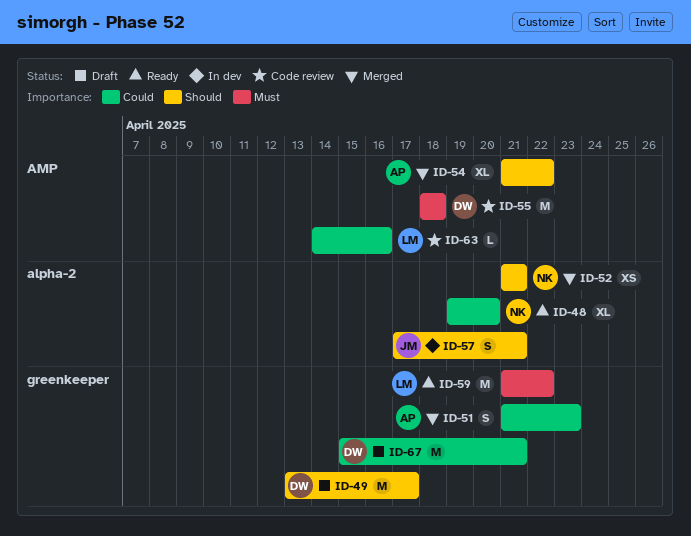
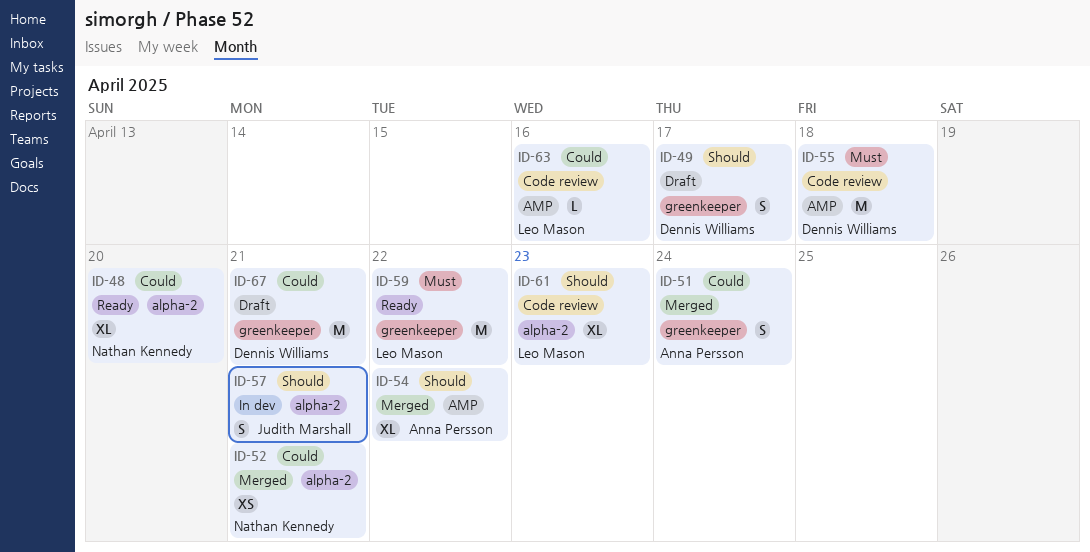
ID-49, estimate: M -> S
ID-51, due: Apr 23 -> Apr 24
ID-52, priority: Should -> Could
ID-61: none -> present

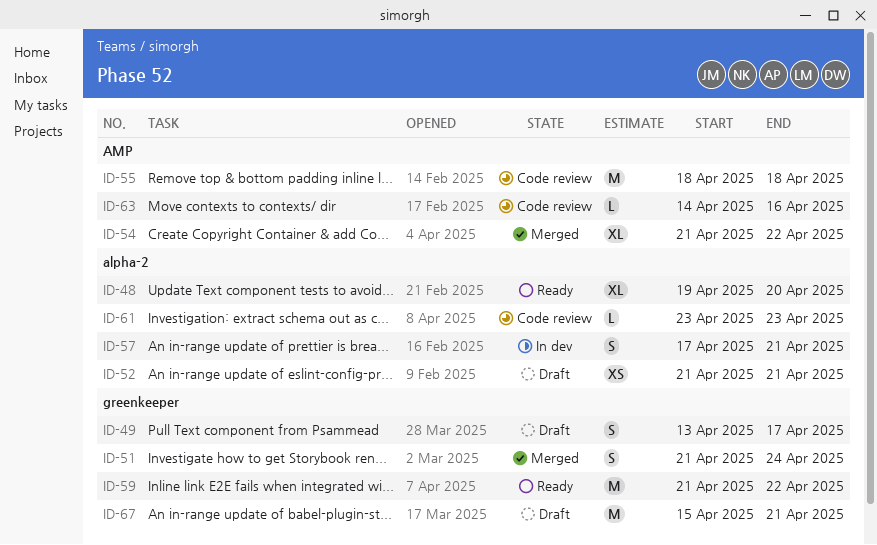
ID-52, status: Merged -> Draft
ID-61, estimate: XL -> L

